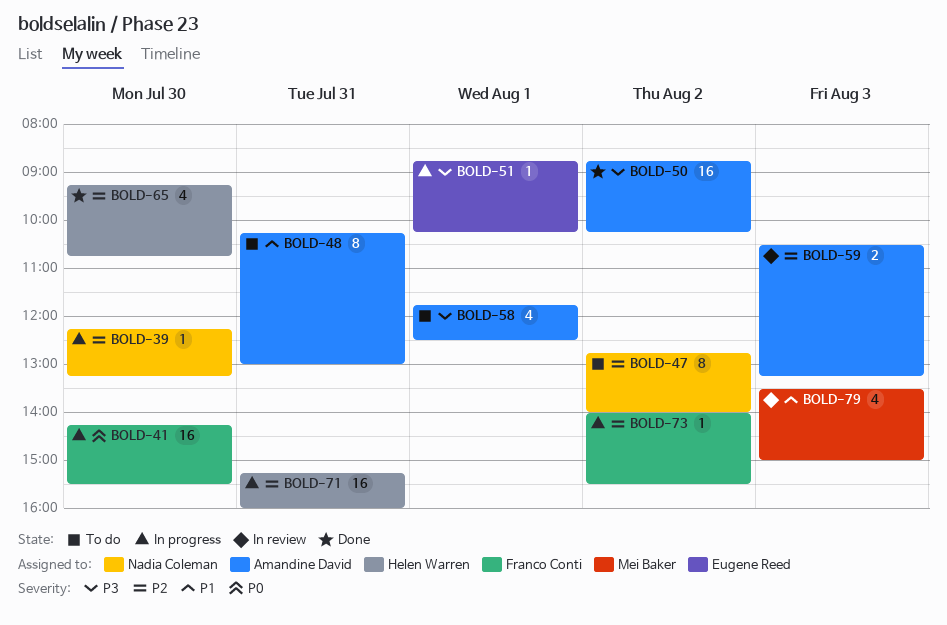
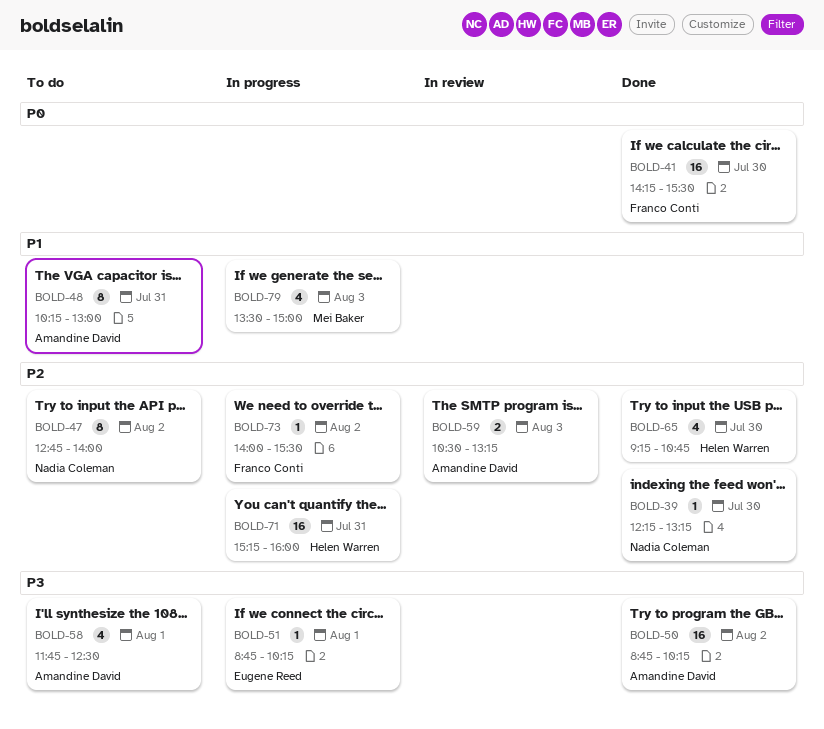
BOLD-39, status: In progress -> Done
BOLD-41, status: In progress -> Done
BOLD-79, status: In review -> In progress

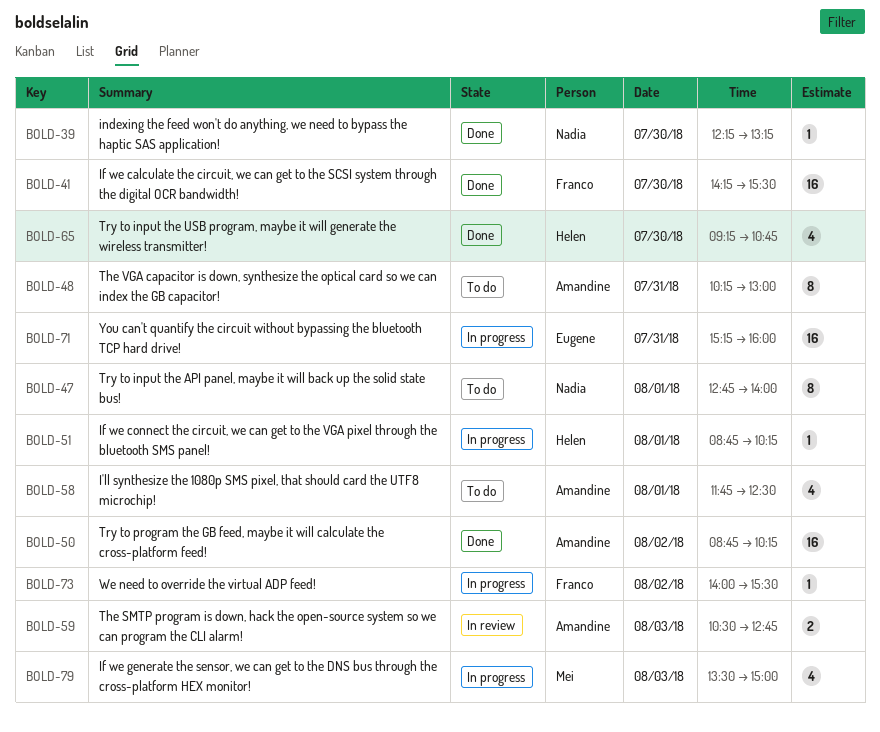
BOLD-47, day: Aug 2 -> Aug 1
BOLD-51, owner: Eugene Reed -> Helen Warren
BOLD-59, ends: 13:15 -> 12:45
BOLD-71, owner: Helen Warren -> Eugene Reed

